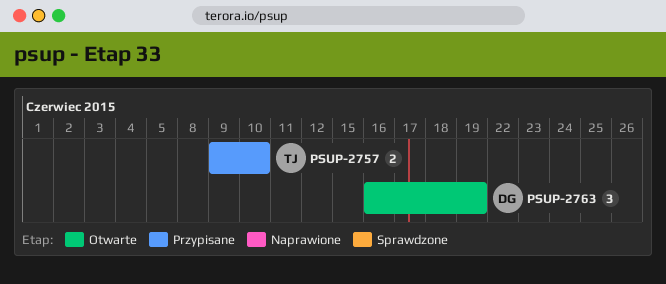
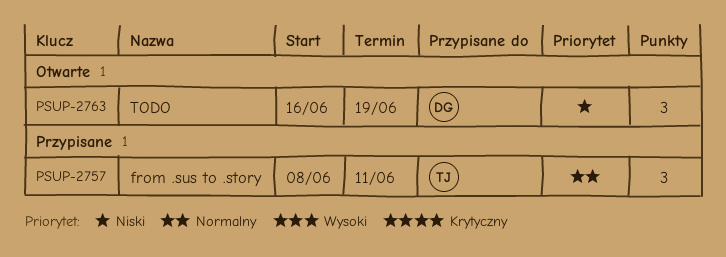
PSUP-2757, estimate: 2 -> 3
PSUP-2757, start: Jun 9 -> Jun 8
PSUP-2757, due: Jun 10 -> Jun 11

